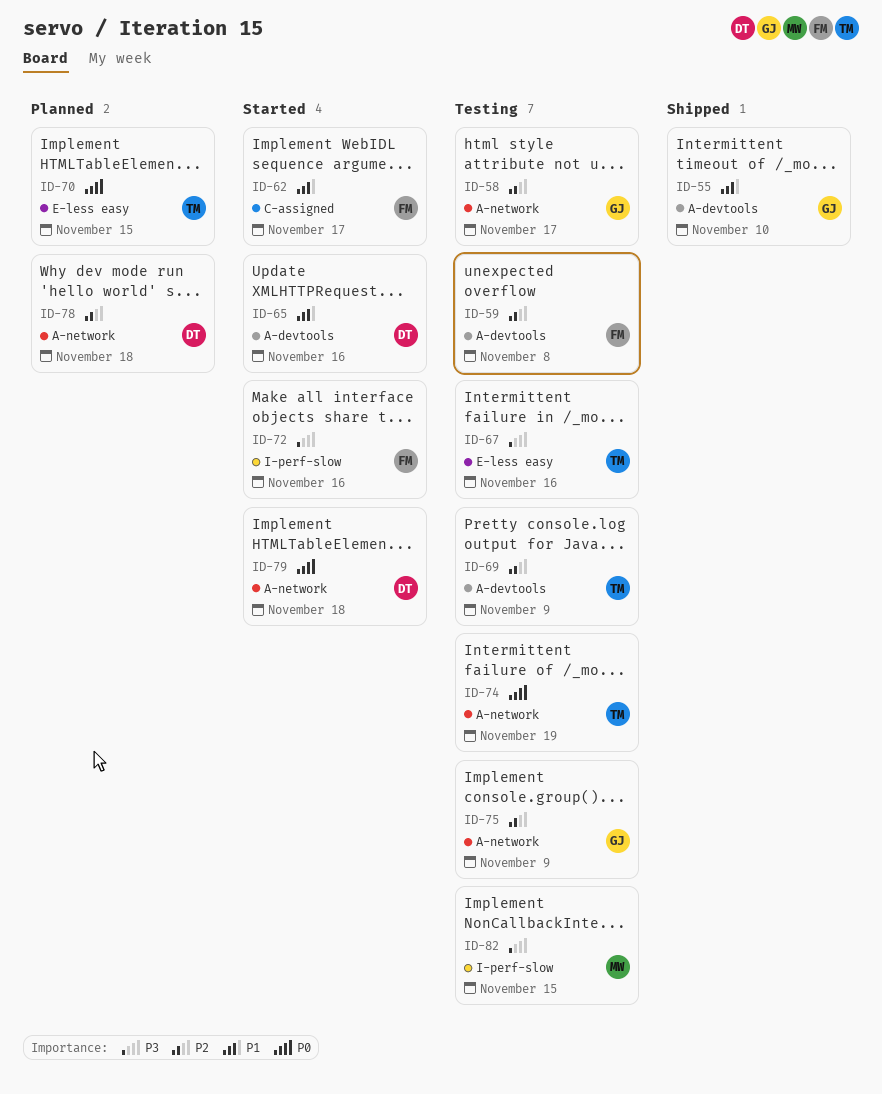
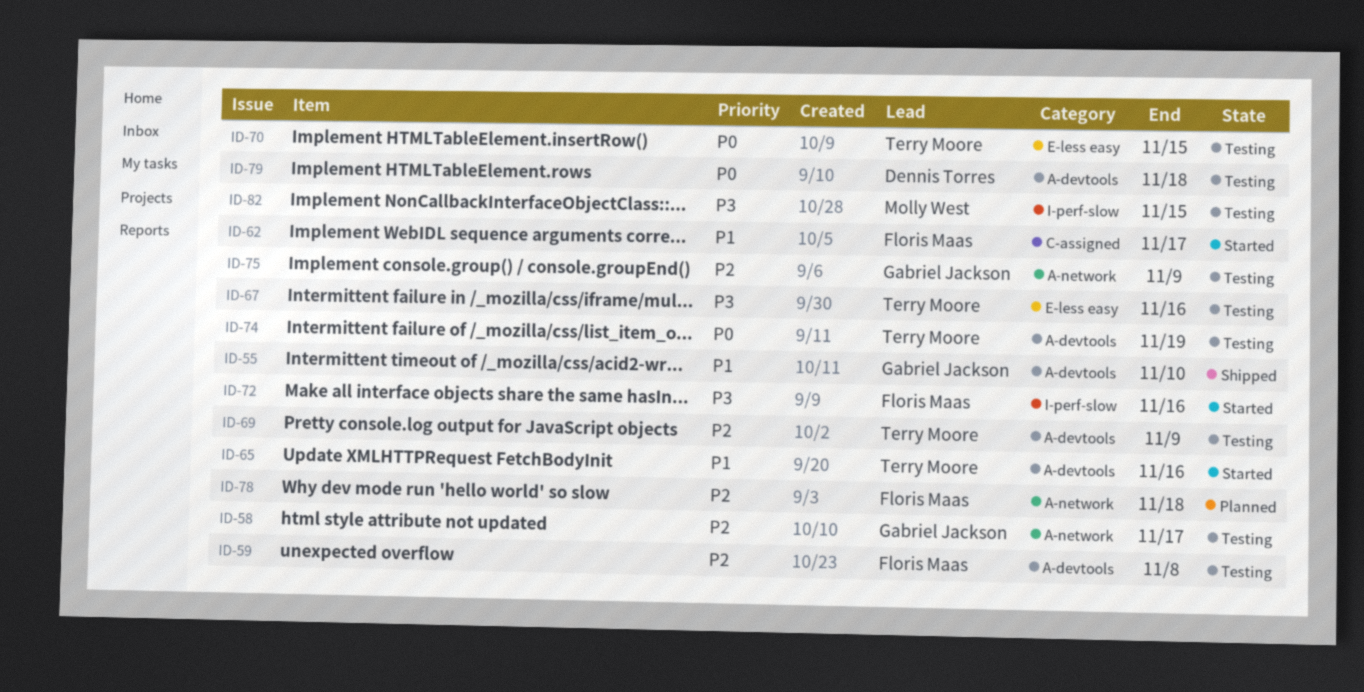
ID-65, owner: Dennis Torres -> Terry Moore
ID-70, status: Planned -> Testing
ID-74, label: A-network -> A-devtools
ID-78, owner: Dennis Torres -> Floris Maas
ID-79, status: Started -> Testing
ID-79, label: A-network -> A-devtools

